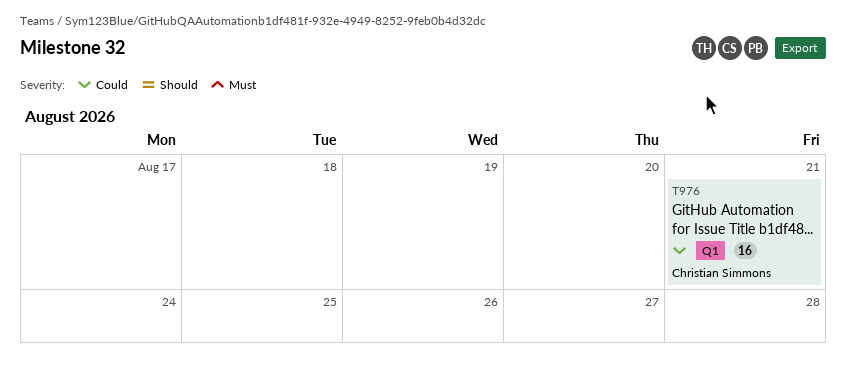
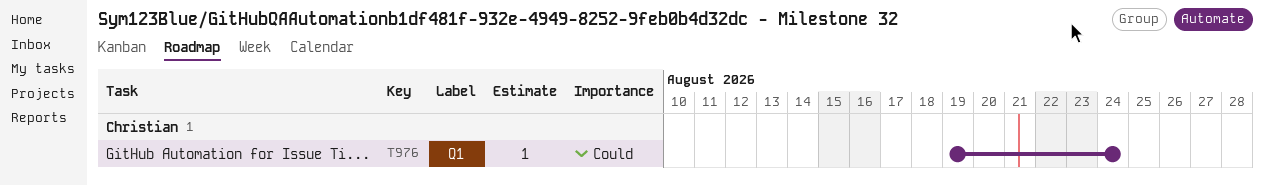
T976, estimate: 16 -> 1
T976, due: Aug 21 -> Aug 24

